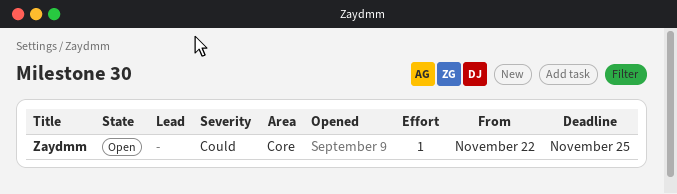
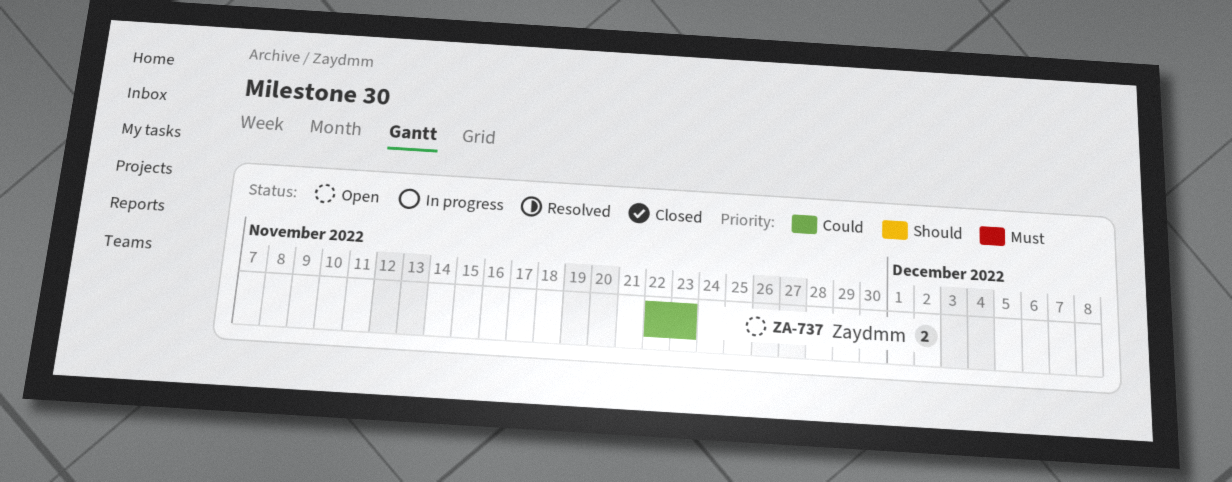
Zaydmm, estimate: 1 -> 2
Zaydmm, due: Nov 25 -> Nov 23

